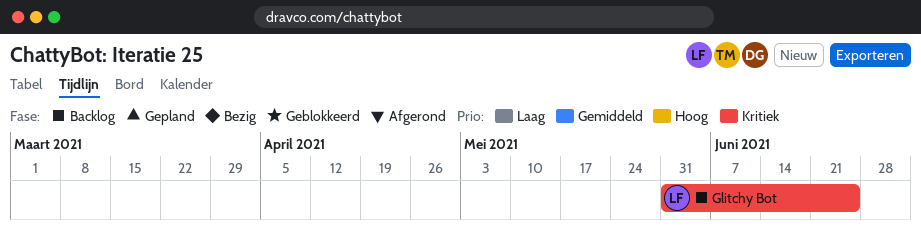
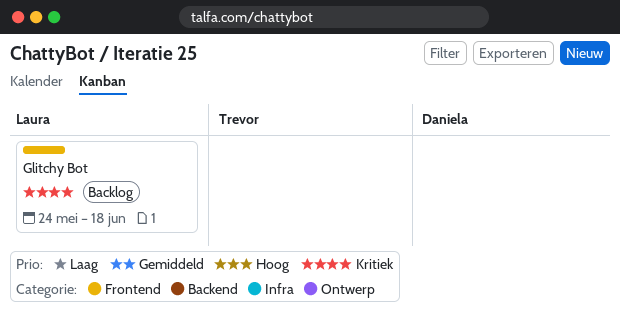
Glitchy Bot, start: May 31 -> May 24
Glitchy Bot, due: Jun 25 -> Jun 18

